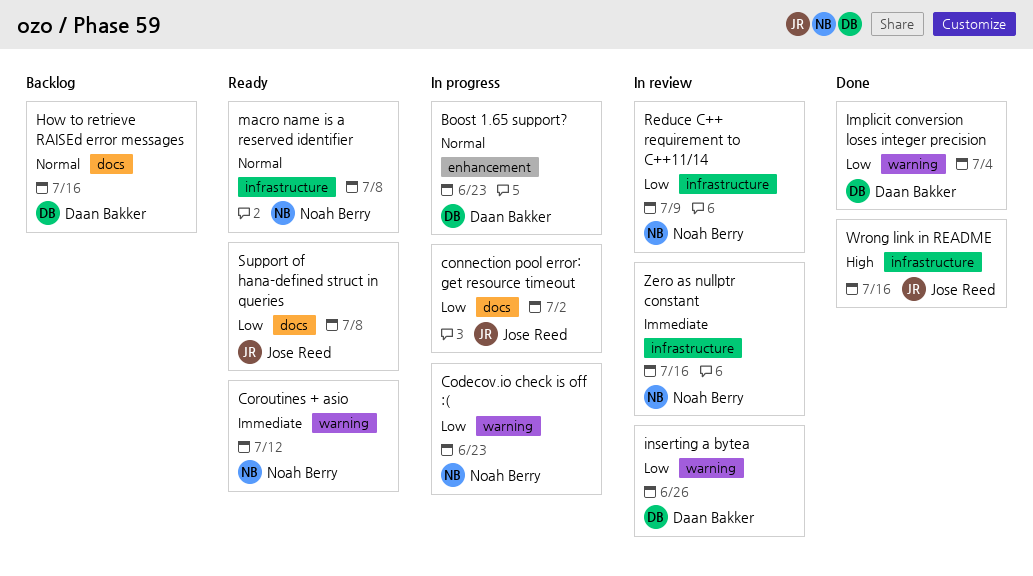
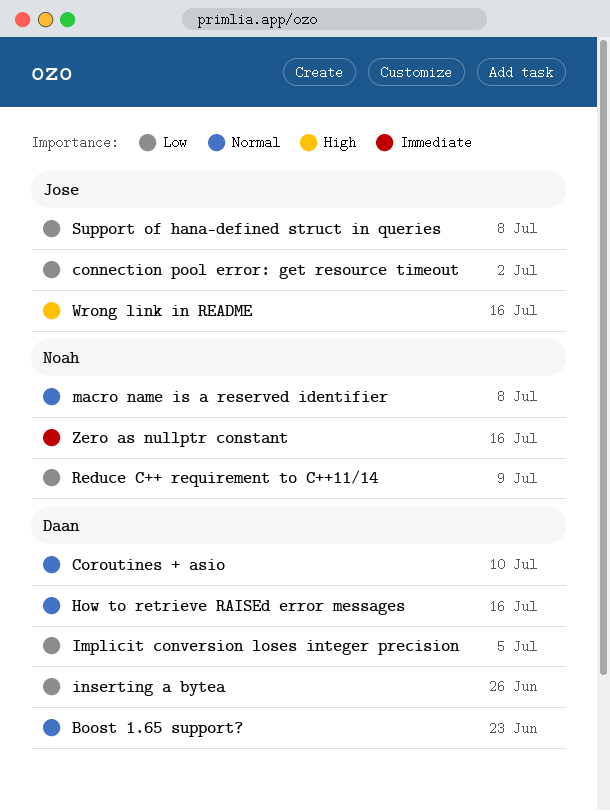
Codecov.io check is off :(: present -> none
Coroutines + asio, owner: Noah Berry -> Daan Bakker
Coroutines + asio, priority: Immediate -> Normal
Coroutines + asio, due: Jul 12 -> Jul 10
Implicit conversion loses integer precision, due: Jul 4 -> Jul 5

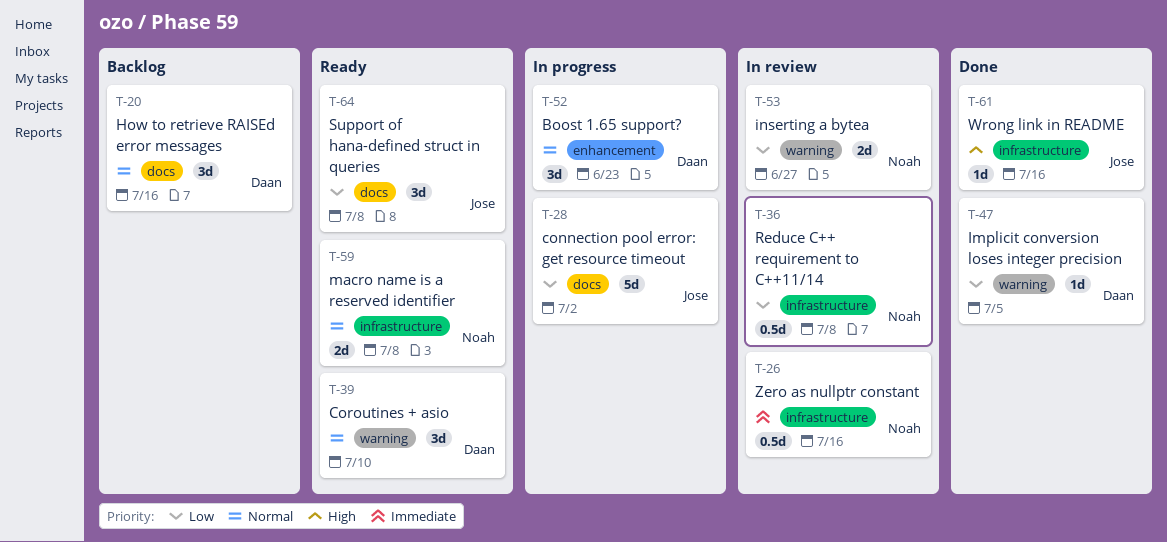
inserting a bytea, owner: Daan -> Noah
inserting a bytea, due: Jun 26 -> Jun 27
Reduce C++ requirement to C++11/14, due: Jul 9 -> Jul 8

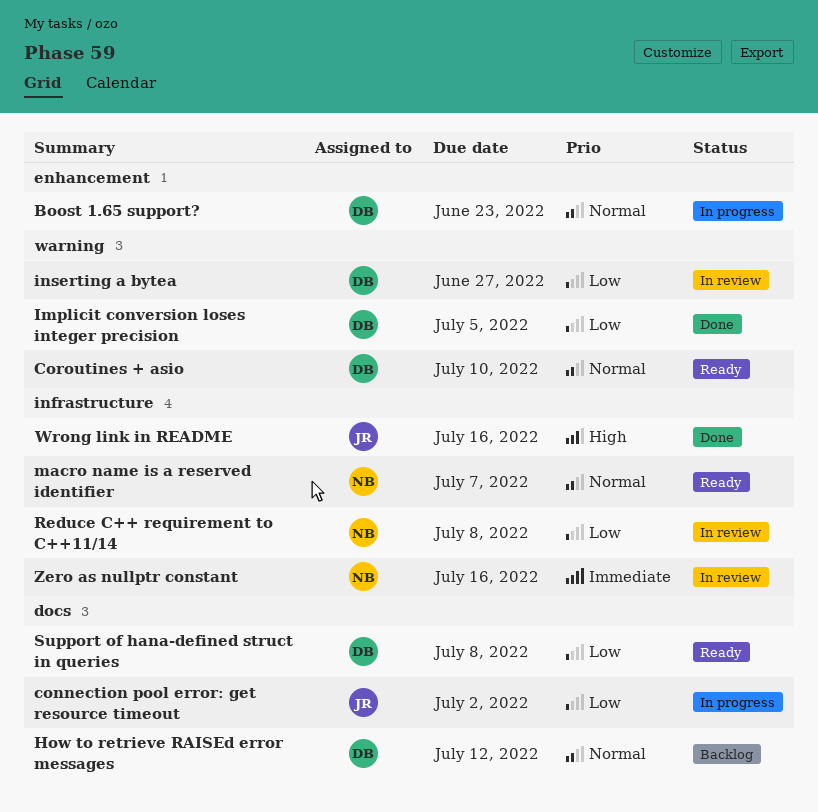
How to retrieve RAISEd error messages, due: Jul 16 -> Jul 12
inserting a bytea, owner: Noah -> Daan
macro name is a reserved identifier, due: Jul 8 -> Jul 7
Support of hana-defined struct in queries, owner: Jose -> Daan

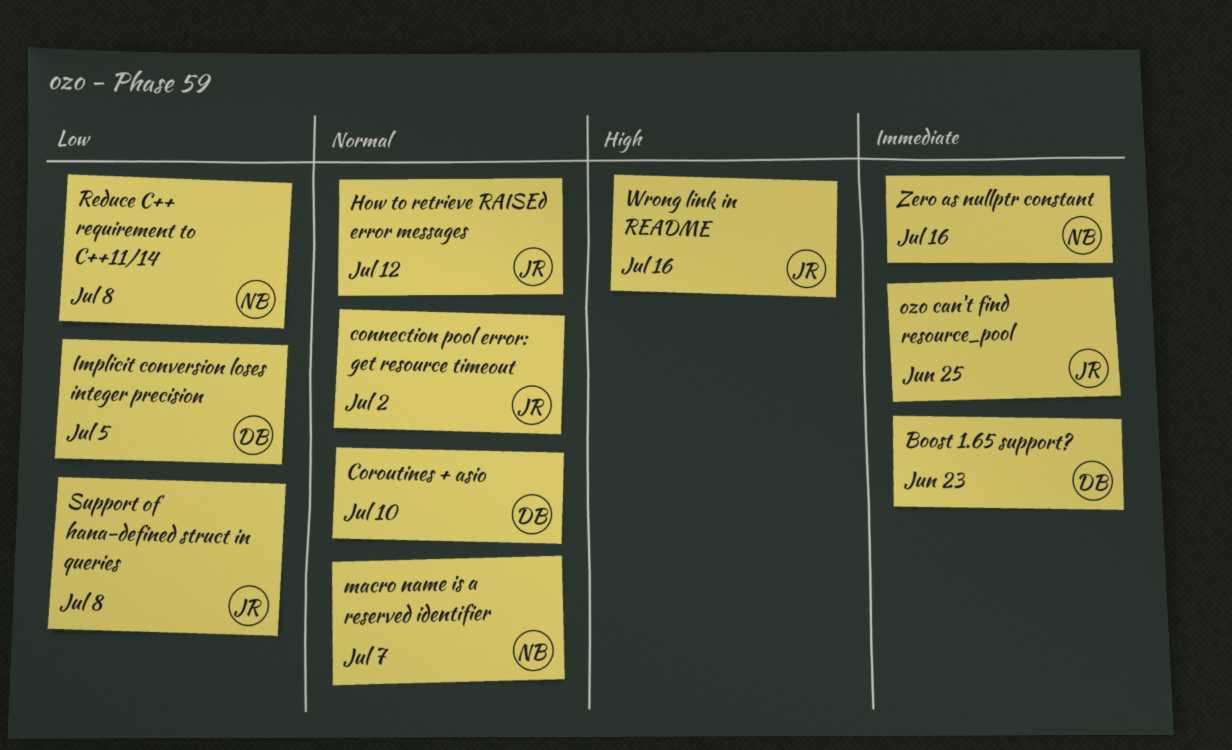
Boost 1.65 support?, priority: Normal -> Immediate
connection pool error: get resource timeout, priority: Low -> Normal
How to retrieve RAISEd error messages, owner: DB -> JR
inserting a bytea: present -> none
ozo can't find resource_pool: none -> present
Support of hana-defined struct in queries, owner: DB -> JR

